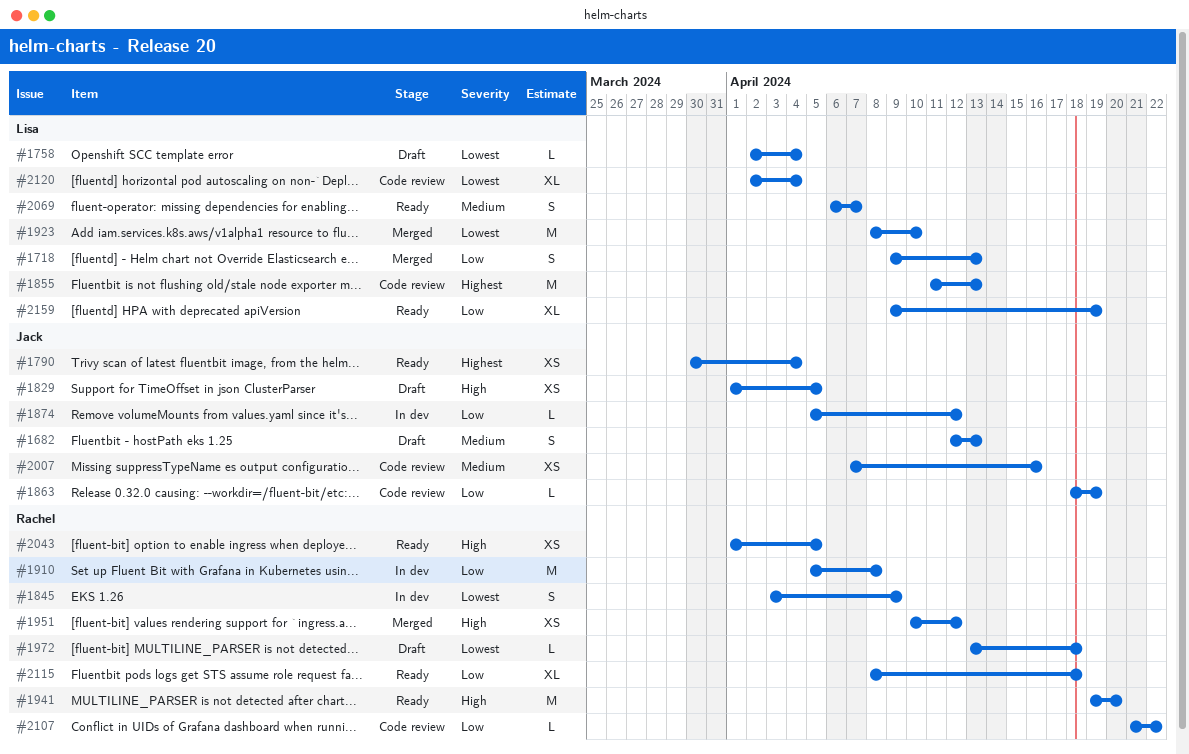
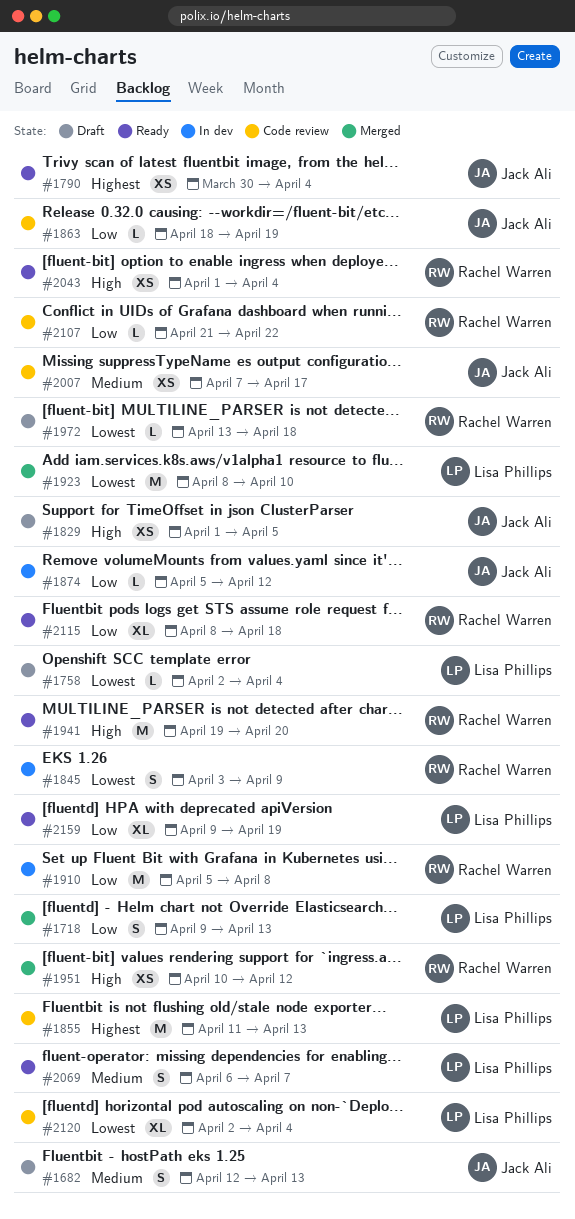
#2007, due: Apr 16 -> Apr 17
#2043, due: Apr 5 -> Apr 4

